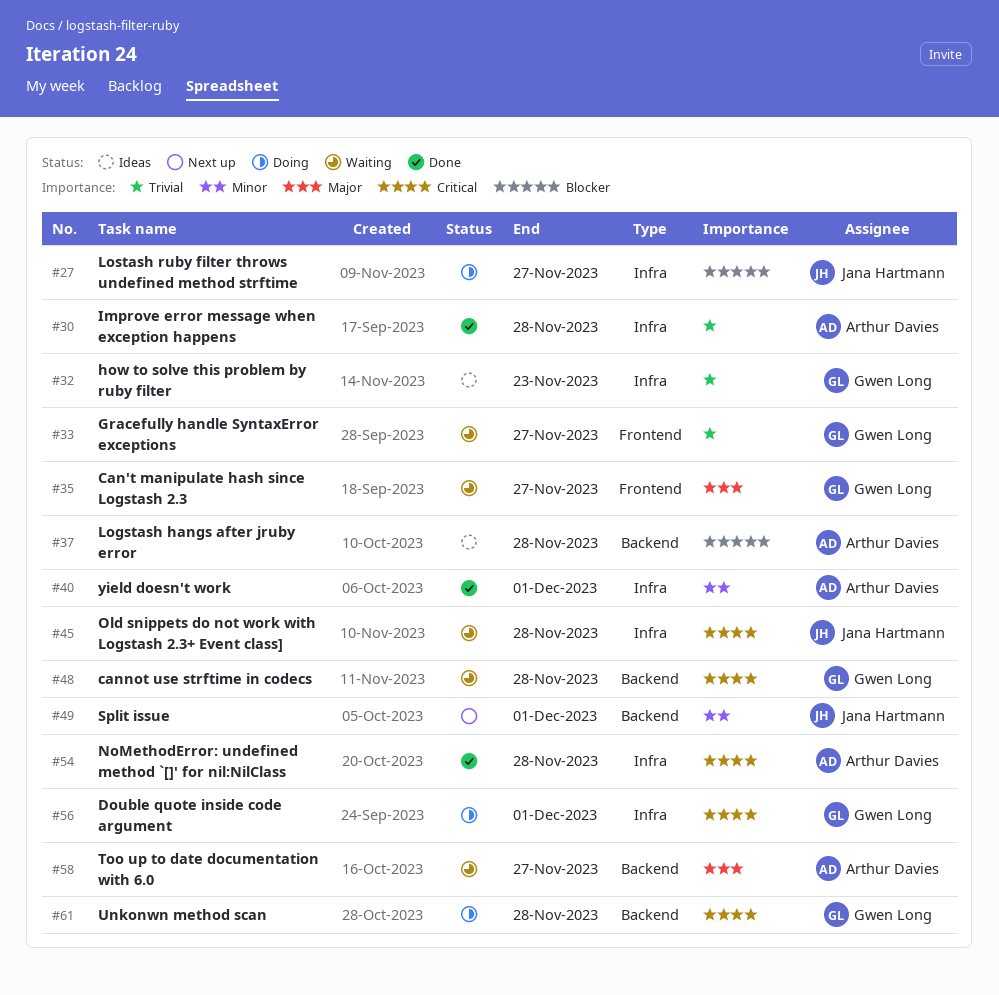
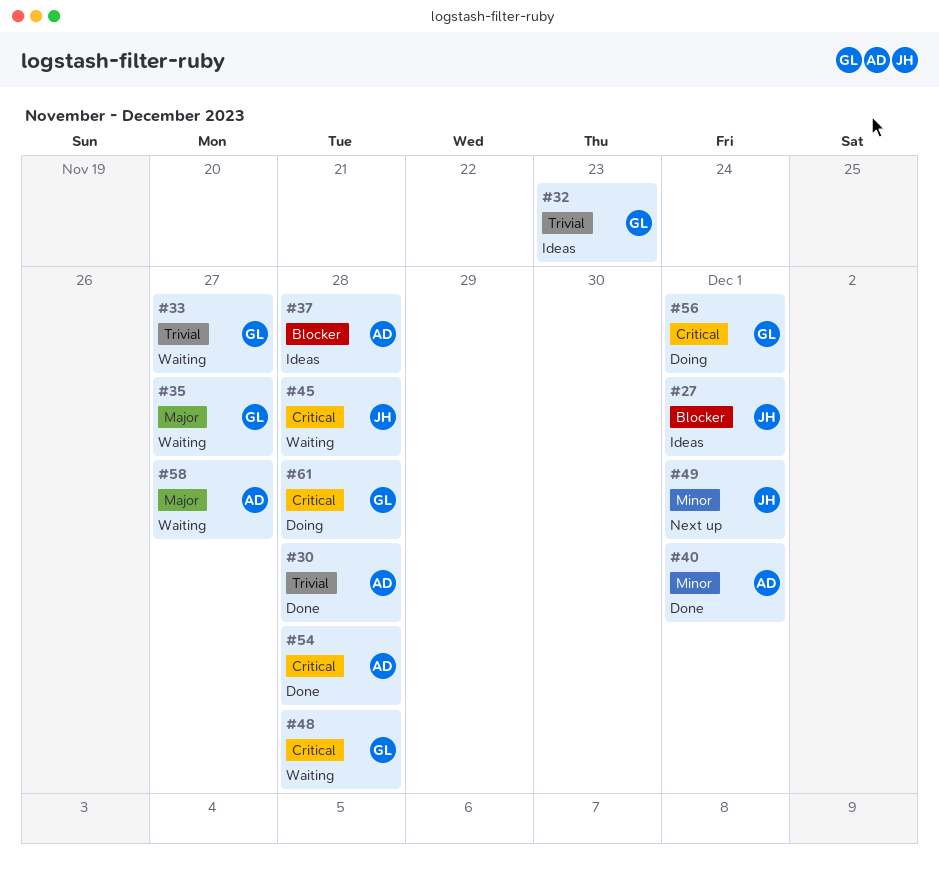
#27, status: Doing -> Ideas
#27, due: Nov 27 -> Dec 1

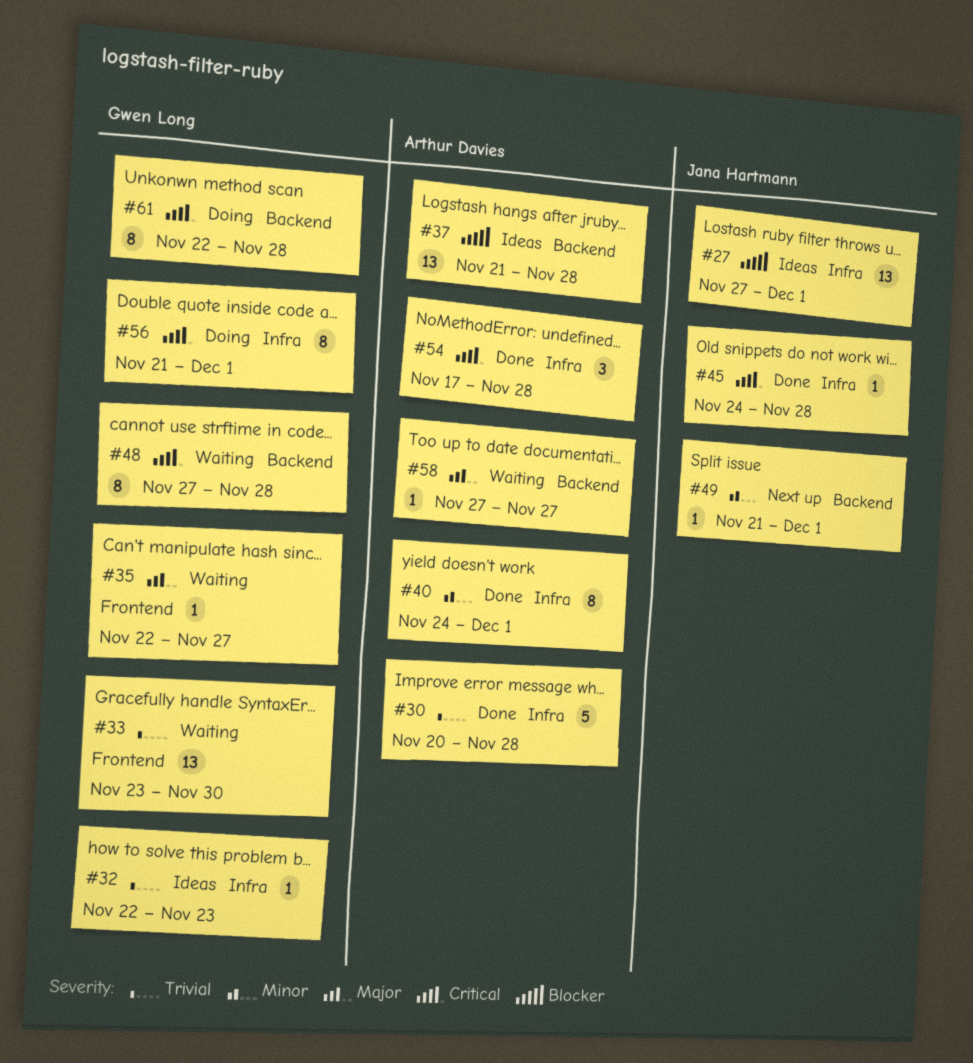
#33, due: Nov 27 -> Nov 30
#45, status: Waiting -> Done

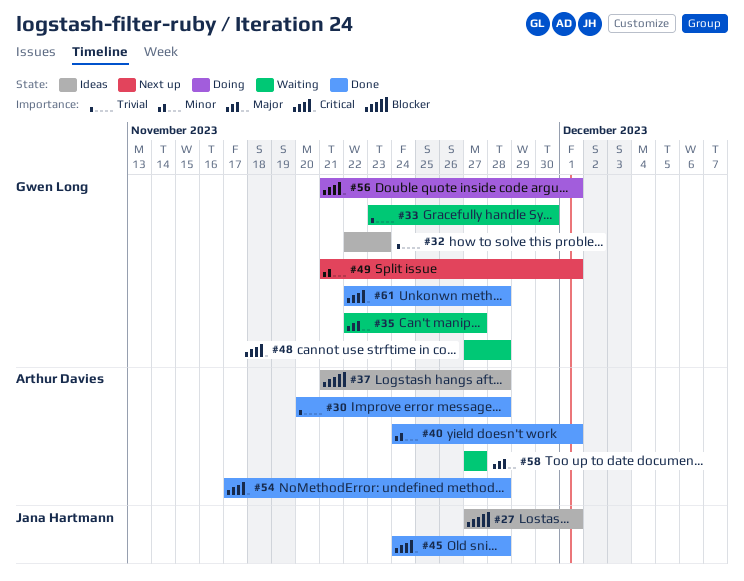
#49, owner: Jana Hartmann -> Gwen Long
#61, status: Doing -> Done

